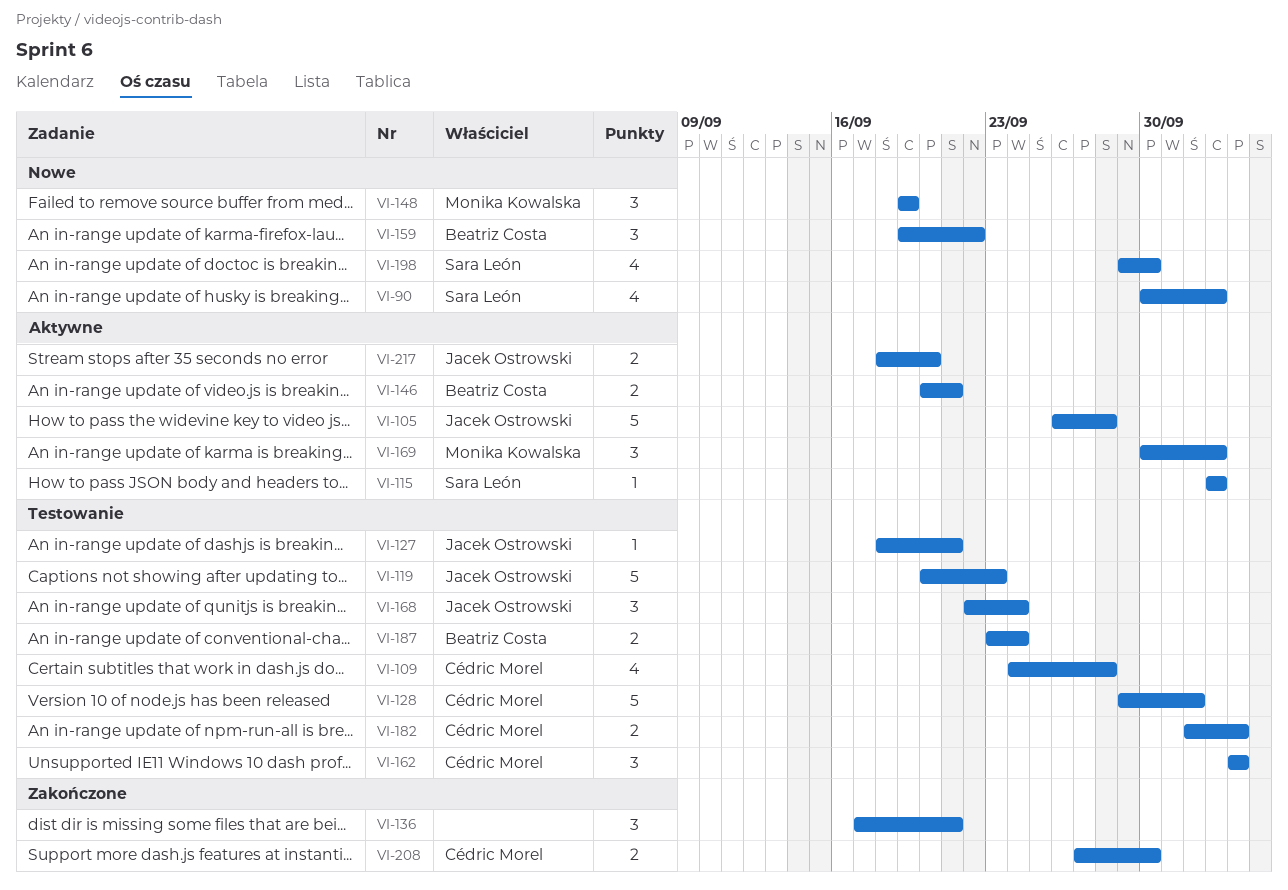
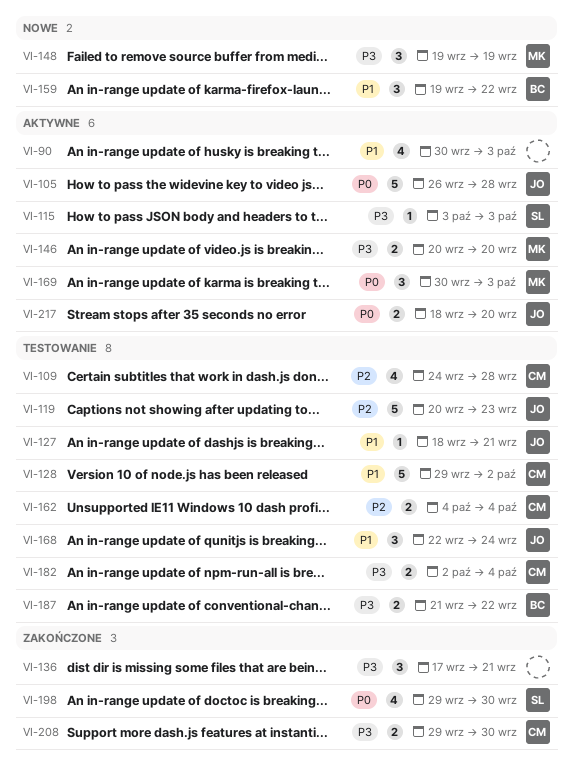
VI-90, status: Nowe -> Aktywne
VI-90, owner: Sara León -> none
VI-146, owner: Beatriz Costa -> Monika Kowalska
VI-146, due: Sep 21 -> Sep 20
VI-162, estimate: 3 -> 2
VI-187, start: Sep 23 -> Sep 21
VI-187, due: Sep 24 -> Sep 22
VI-198, status: Nowe -> Zakończone
VI-208, start: Sep 27 -> Sep 29

